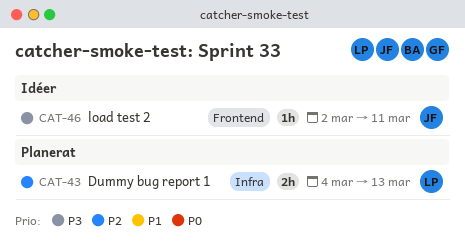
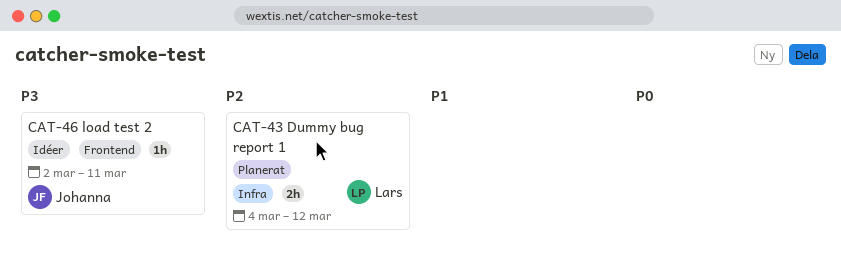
CAT-43, due: Mar 13 -> Mar 12

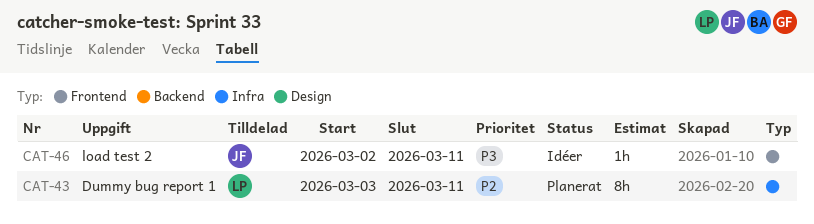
CAT-43, estimate: 2h -> 8h
CAT-43, start: Mar 4 -> Mar 3
CAT-43, due: Mar 12 -> Mar 11

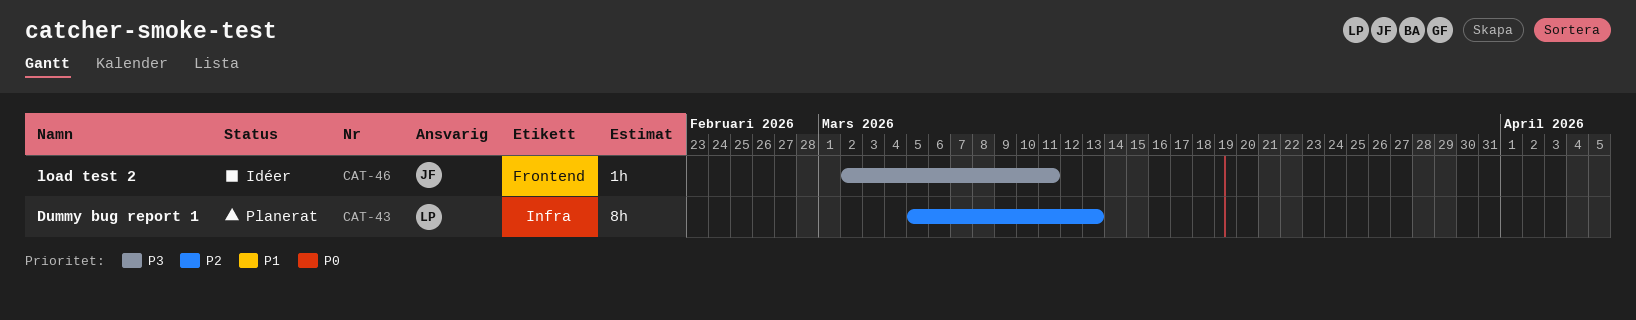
CAT-43, start: Mar 3 -> Mar 5
CAT-43, due: Mar 11 -> Mar 13

